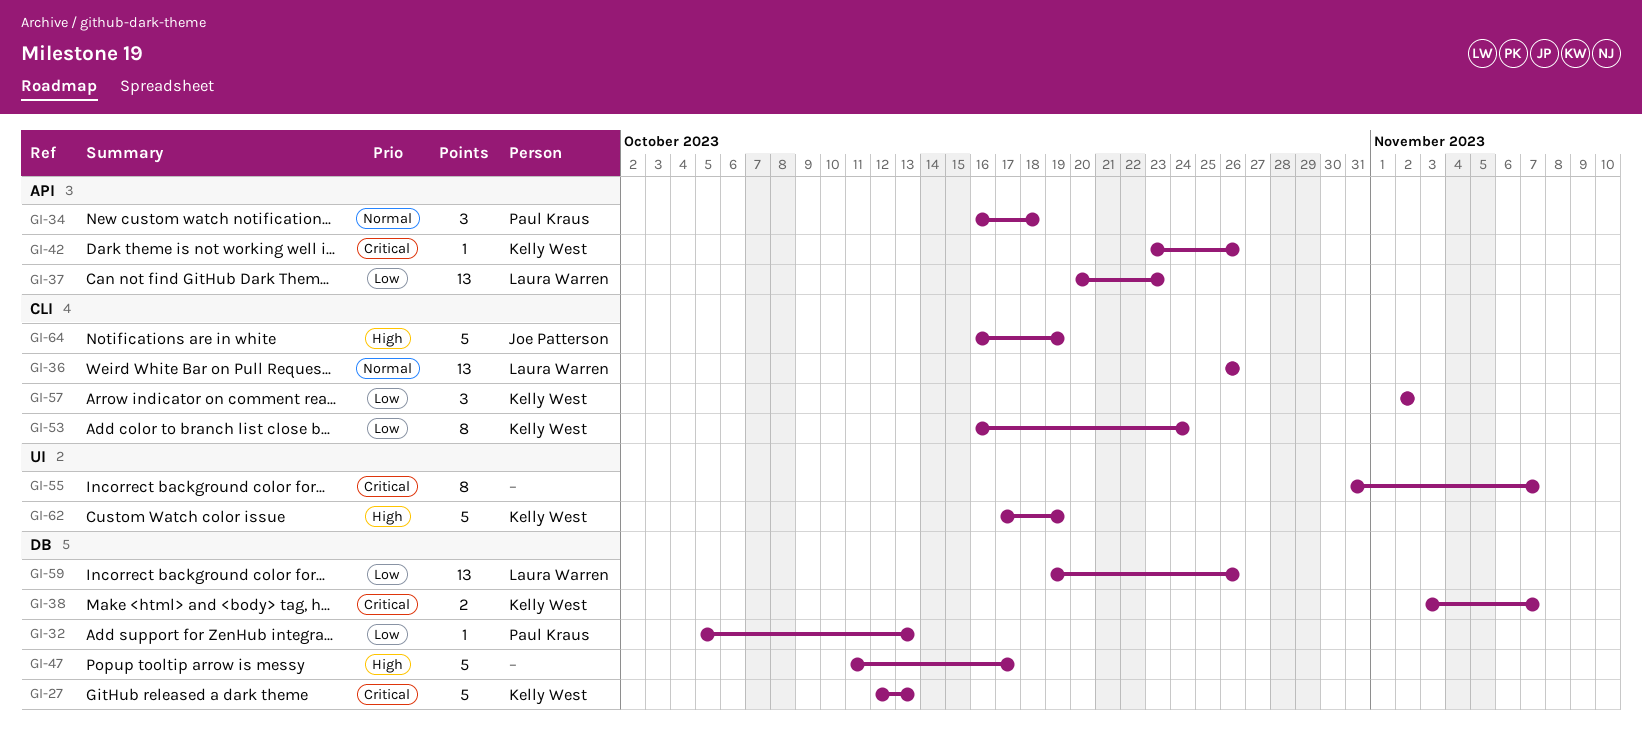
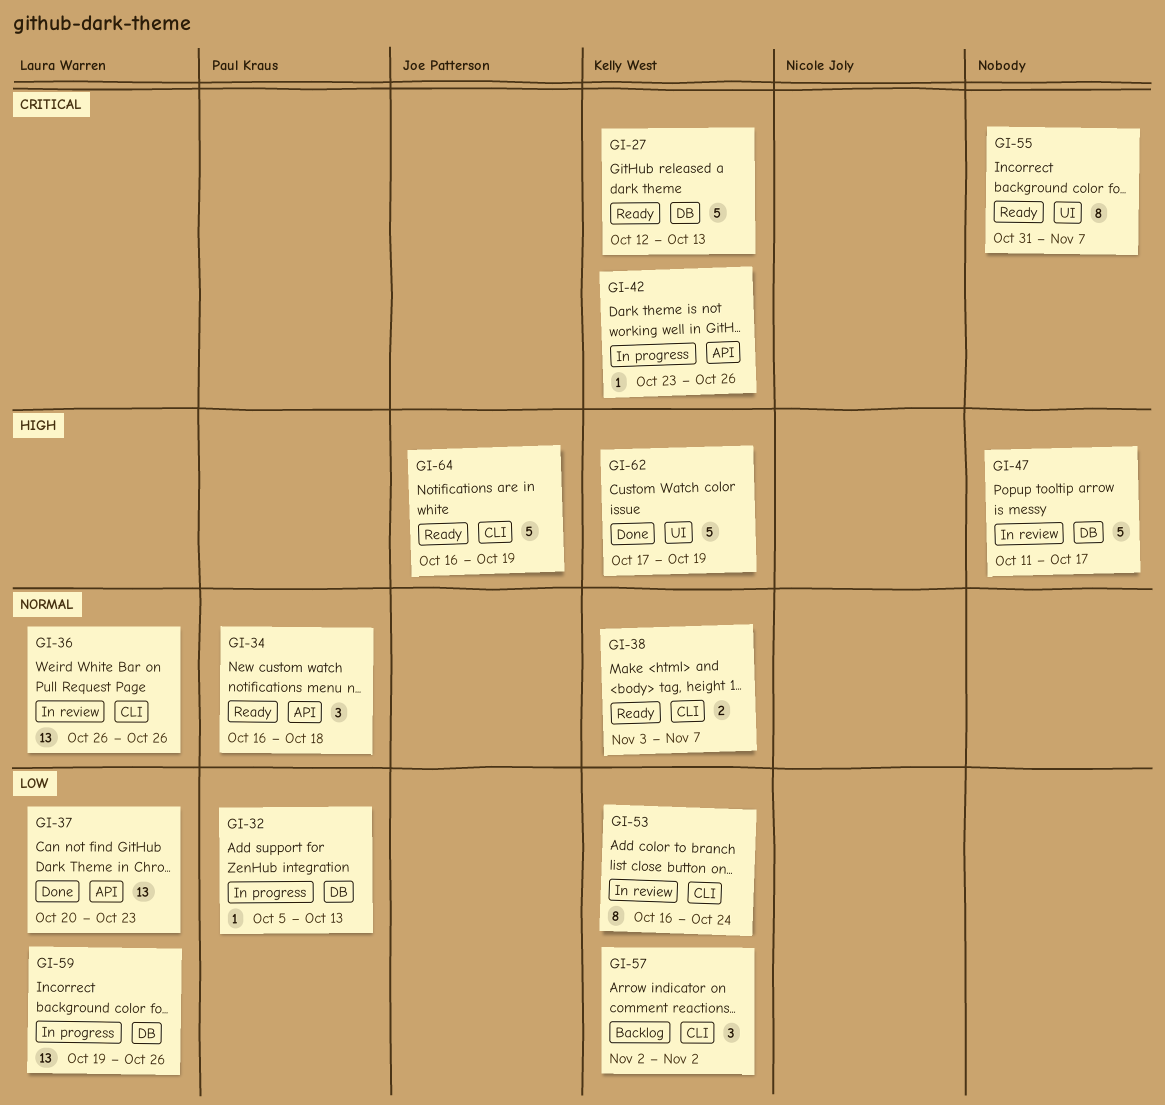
GI-38, priority: Critical -> Normal
GI-38, label: DB -> CLI

